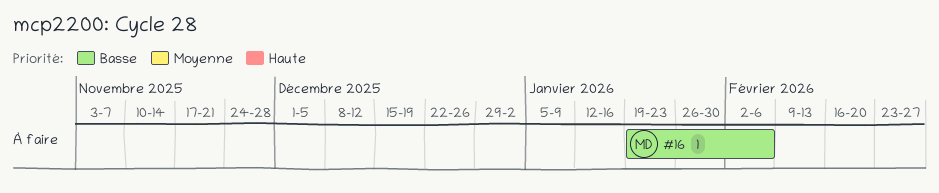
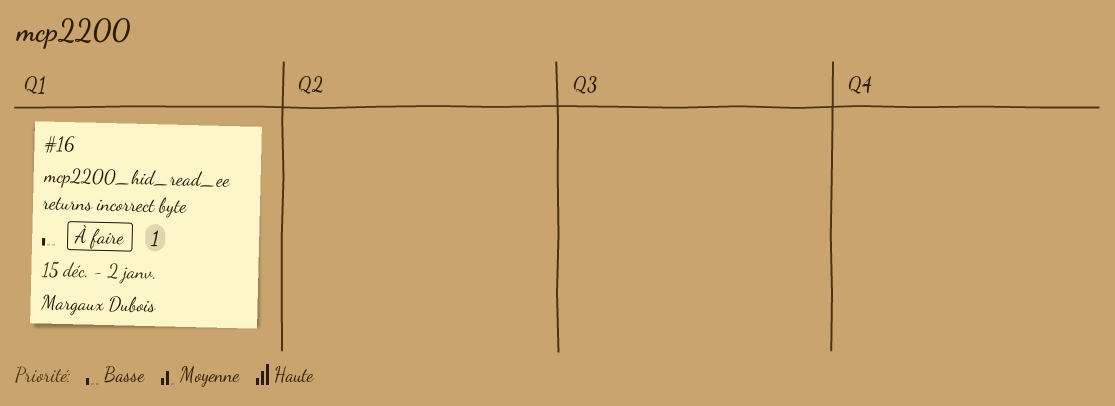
#16, start: Jan 19 -> Dec 15
#16, due: Feb 6 -> Jan 2

